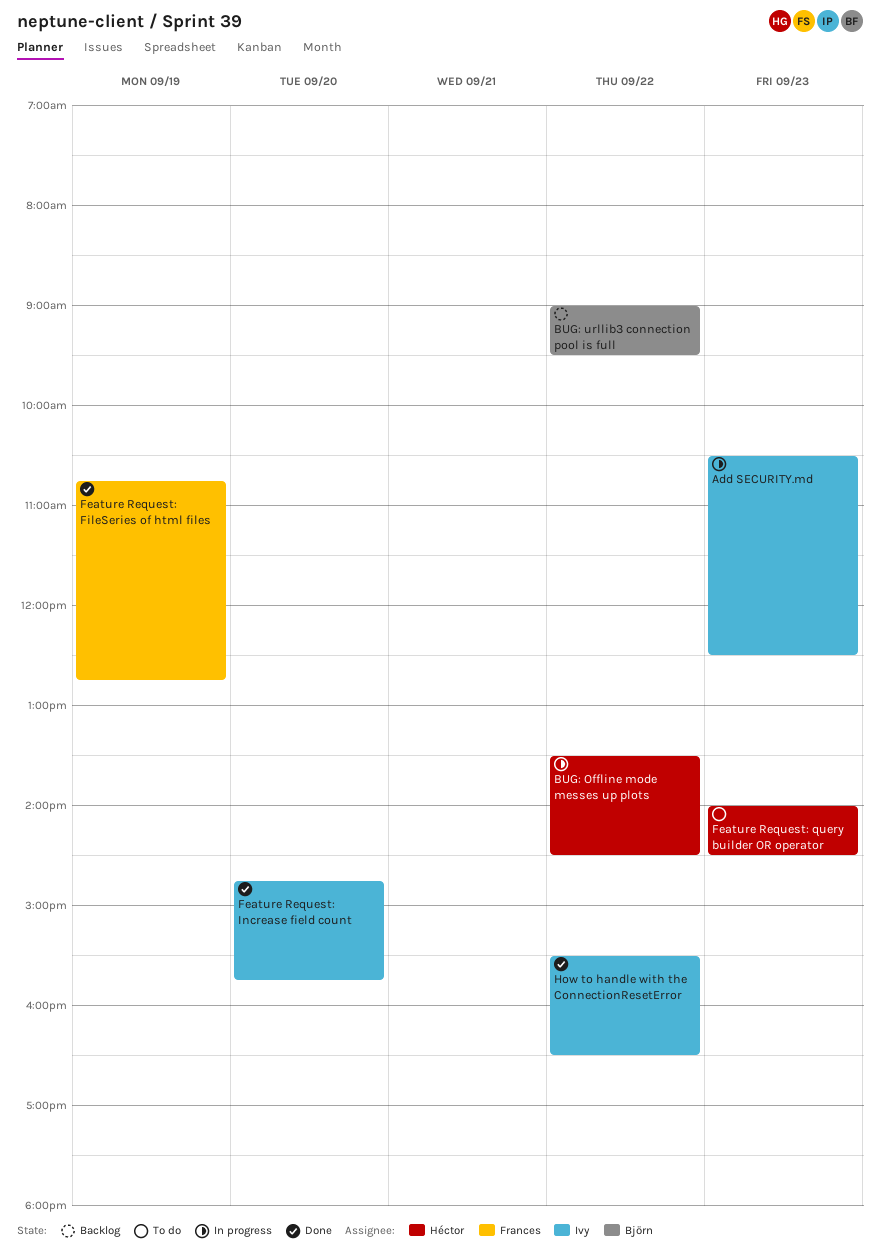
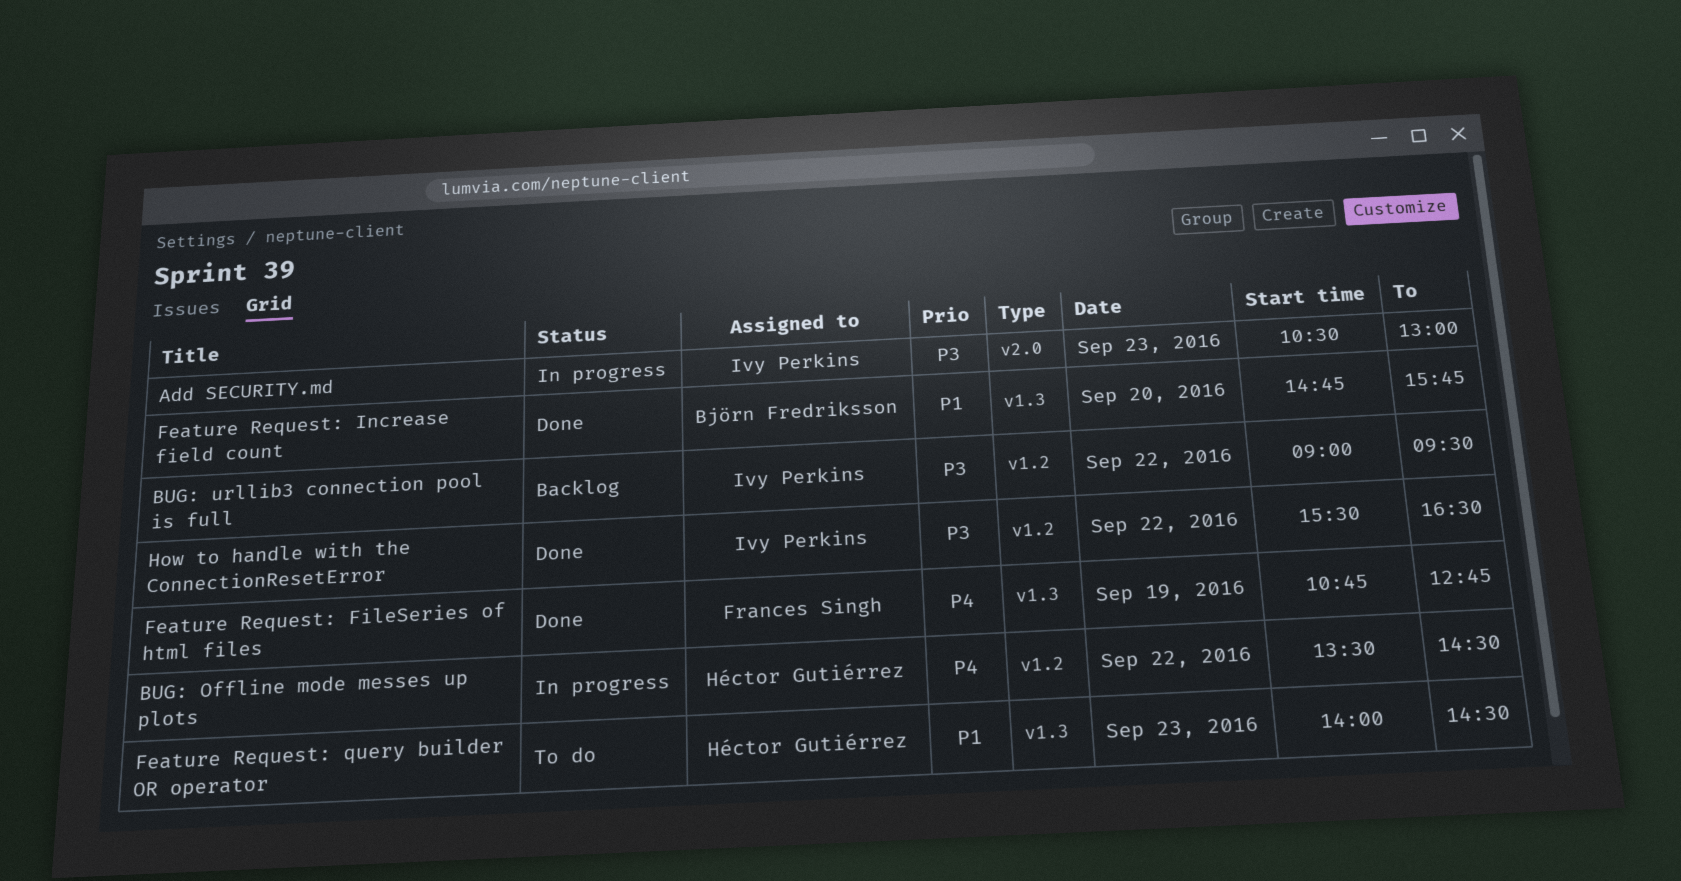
Add SECURITY.md, ends: 12:30 -> 13:00
BUG: urllib3 connection pool is full, owner: Björn Fredriksson -> Ivy Perkins
Feature Request: Increase field count, owner: Ivy Perkins -> Björn Fredriksson

